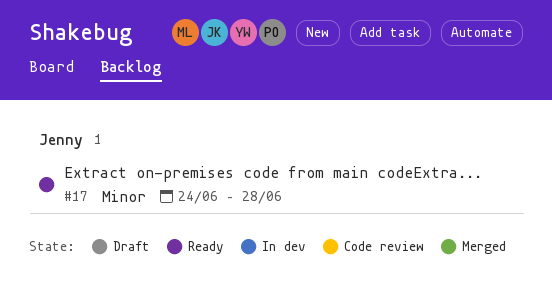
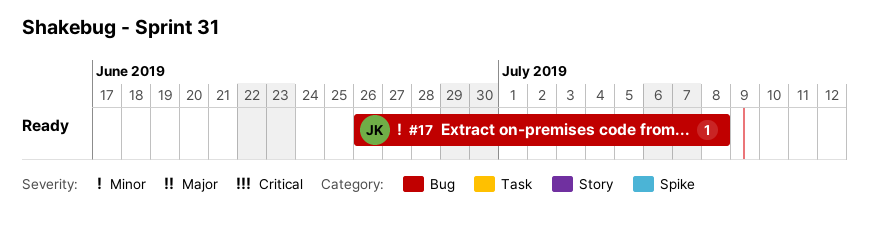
#17, start: Jun 24 -> Jun 26
#17, due: Jun 28 -> Jul 8

